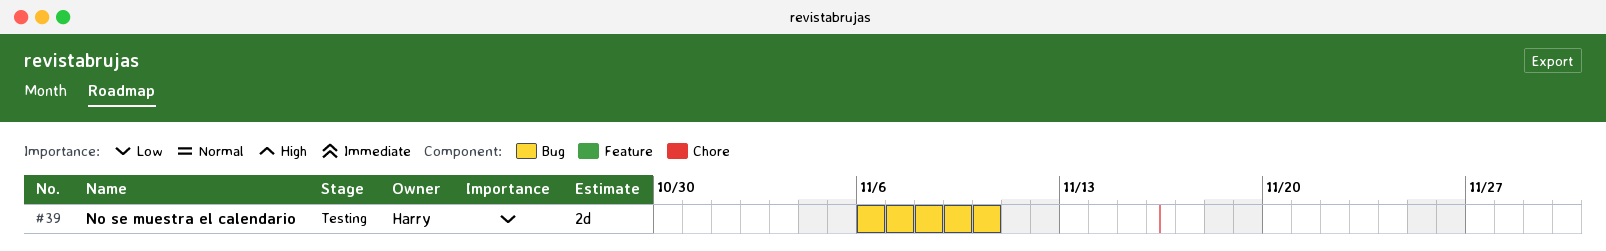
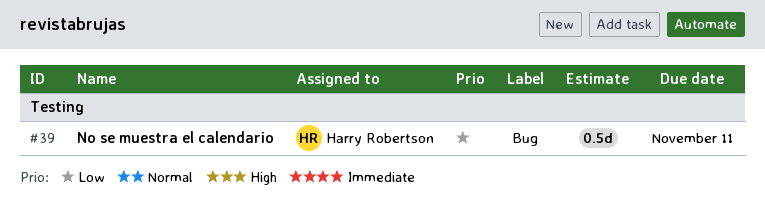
#39, estimate: 2d -> 0.5d
#39, due: Nov 10 -> Nov 11

